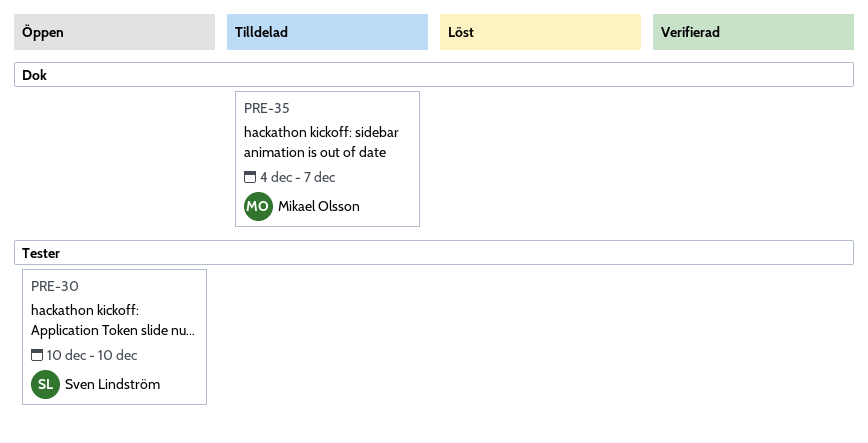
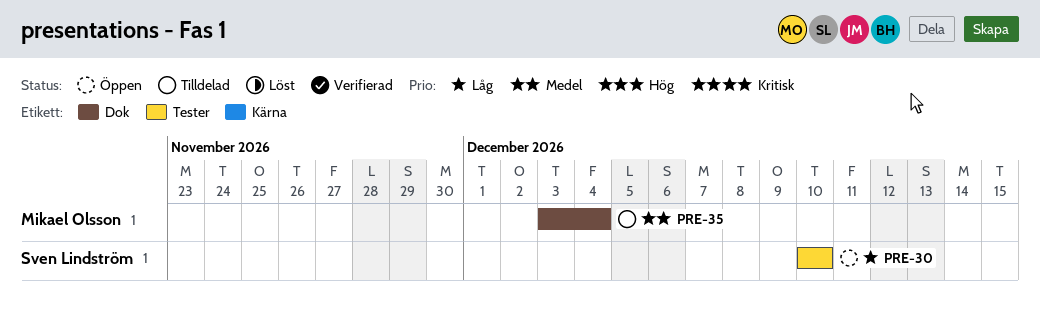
PRE-35, start: Dec 4 -> Dec 3
PRE-35, due: Dec 7 -> Dec 4

